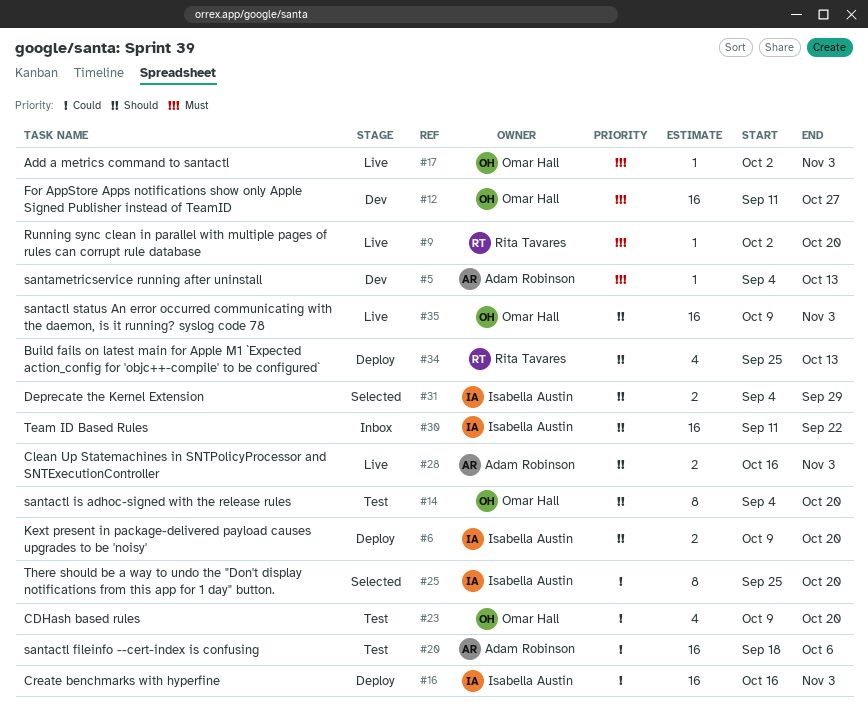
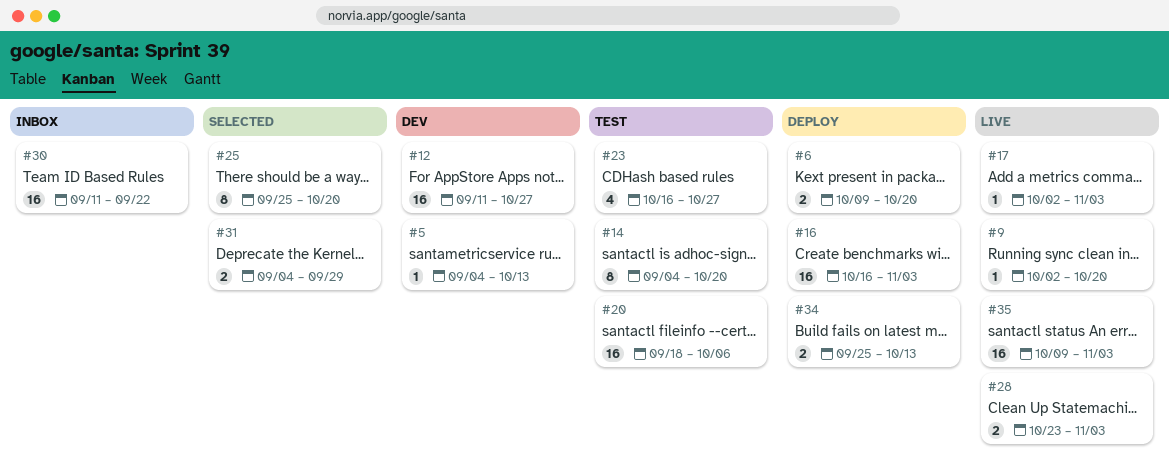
#23, start: Oct 9 -> Oct 16
#23, due: Oct 20 -> Oct 27
#28, start: Oct 16 -> Oct 23
#34, estimate: 4 -> 2

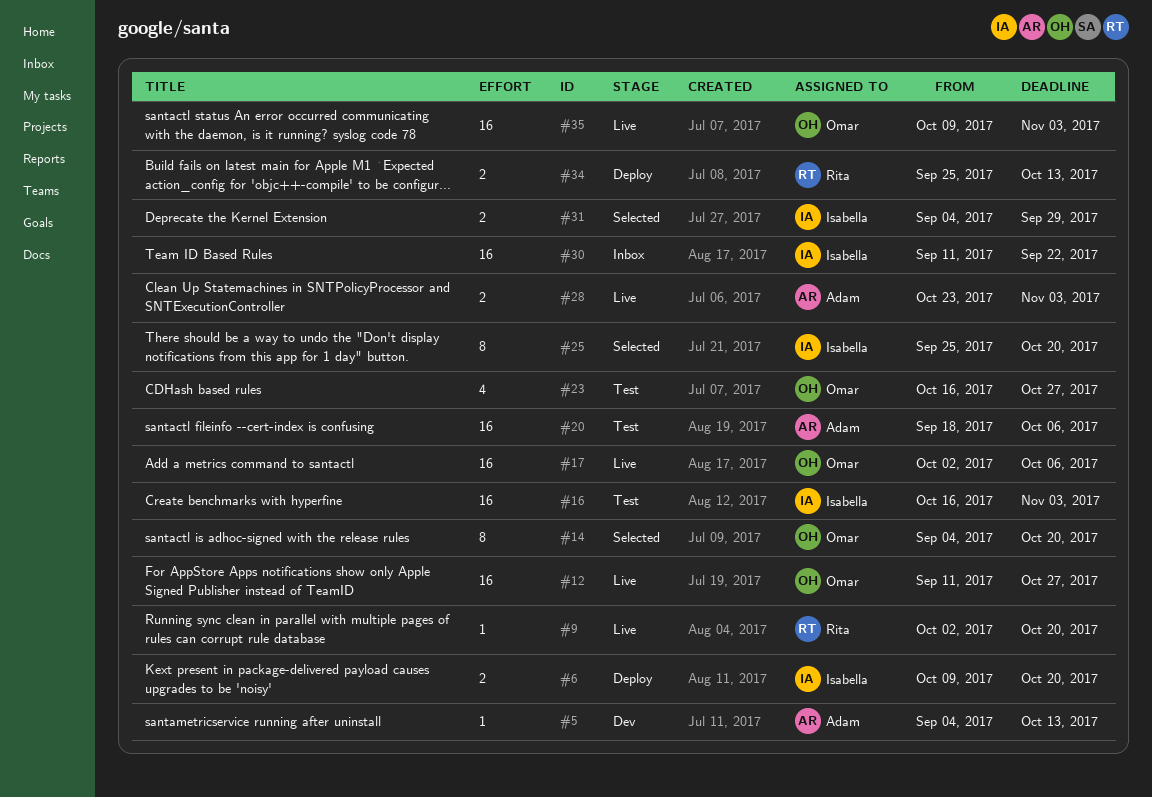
#12, status: Dev -> Live
#14, status: Test -> Selected
#16, status: Deploy -> Test
#17, estimate: 1 -> 16
#17, due: Nov 3 -> Oct 6

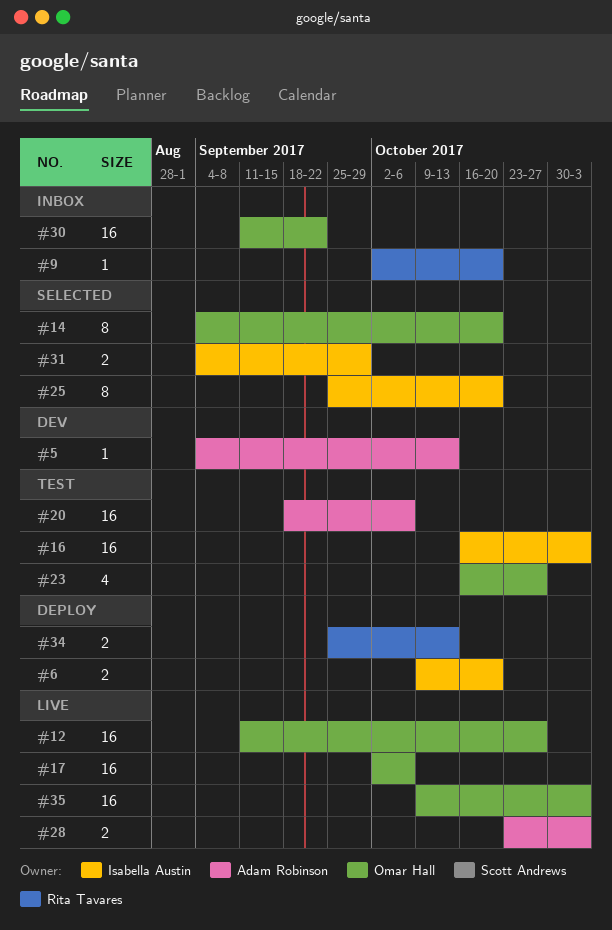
#9, status: Live -> Inbox
#30, owner: Isabella Austin -> Omar Hall

